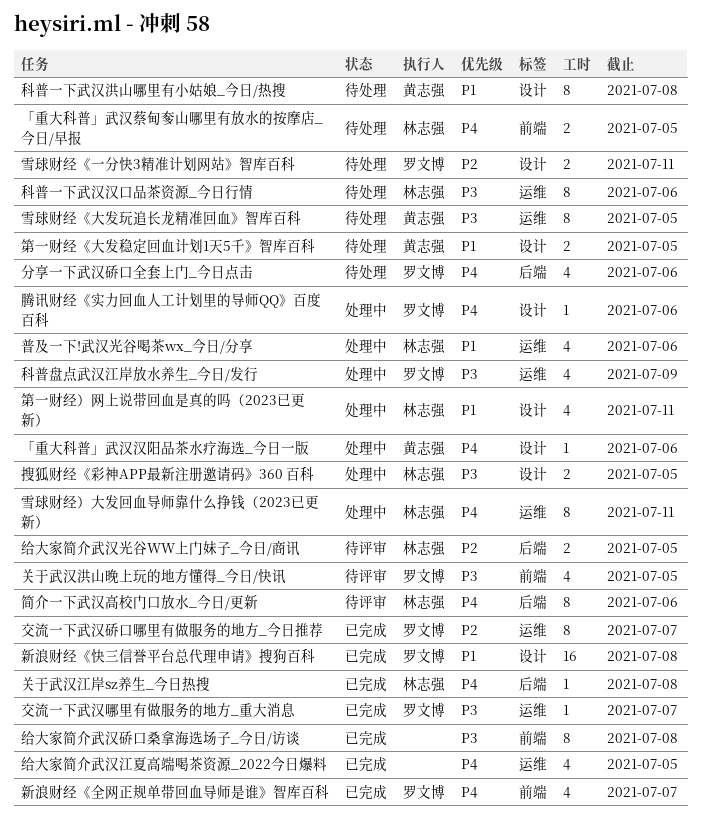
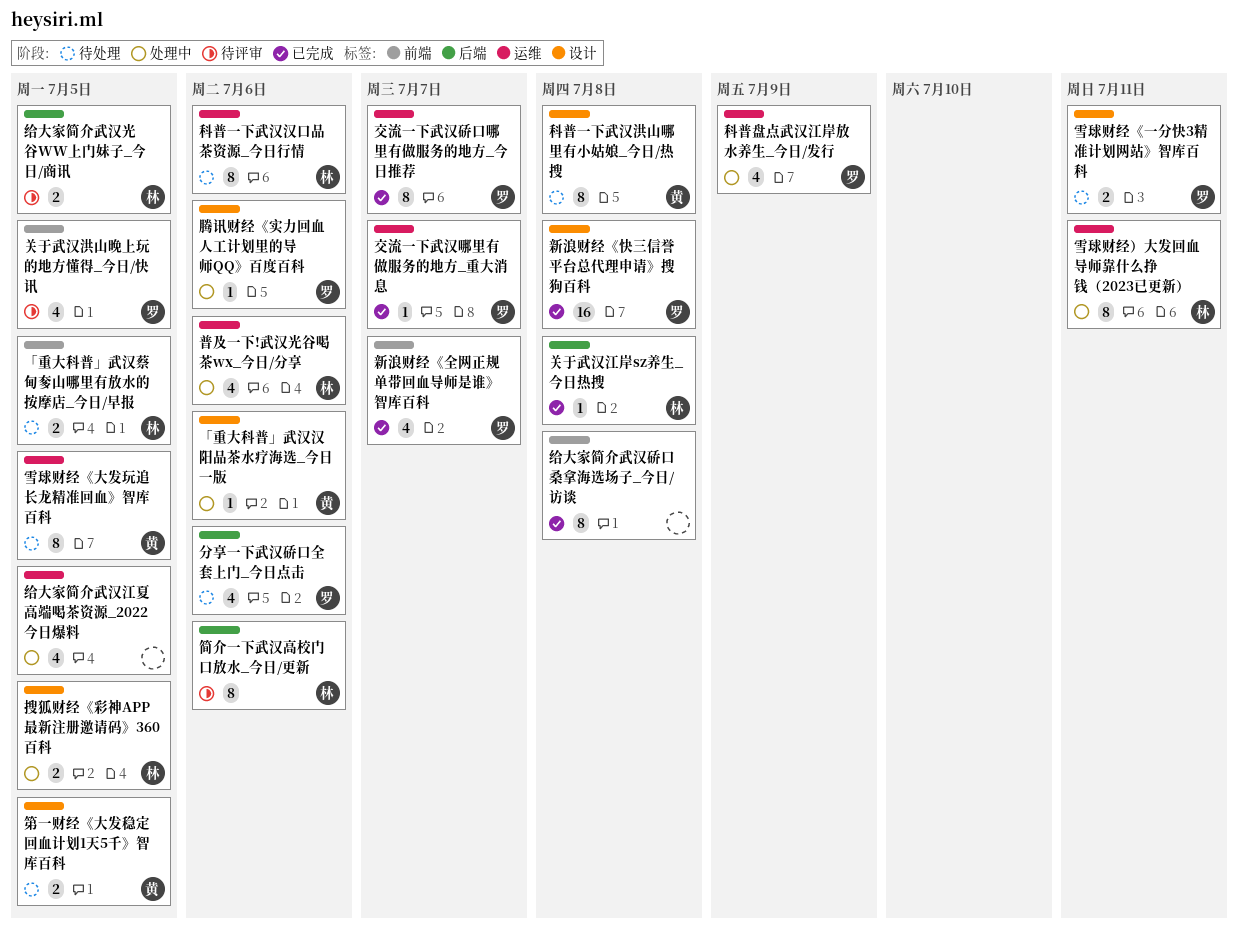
第一财经）网上说带回血是真的吗（2023已更新）: present -> none
给大家简介武汉江夏高端喝茶资源_2022今日爆料, status: 已完成 -> 处理中

